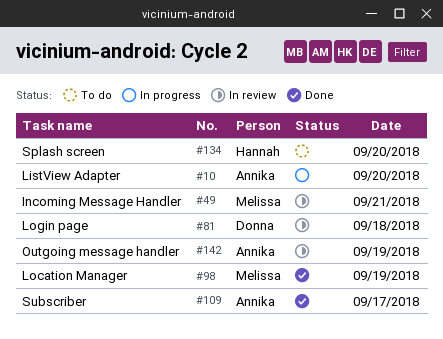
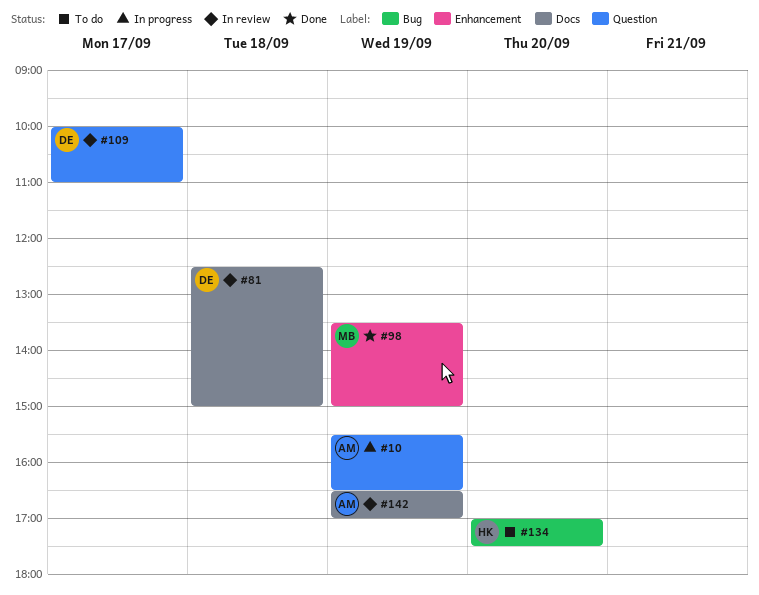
#10, day: Sep 20 -> Sep 19
#49: present -> none
#109, status: Done -> In review
#109, owner: Annika -> Donna

